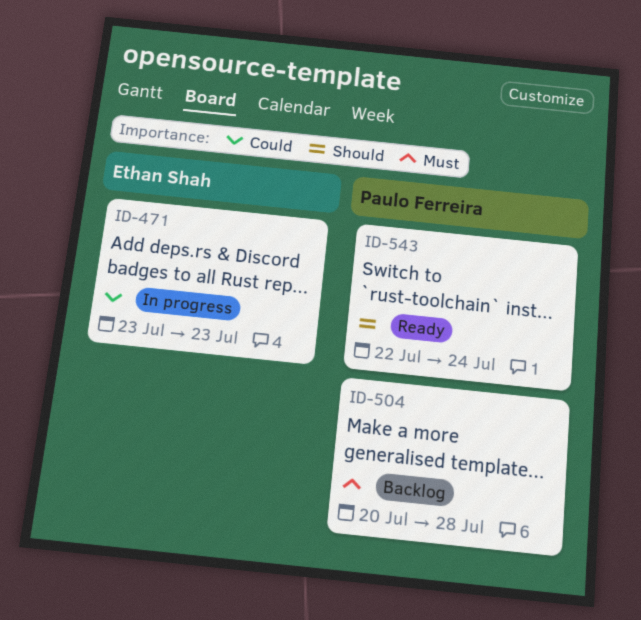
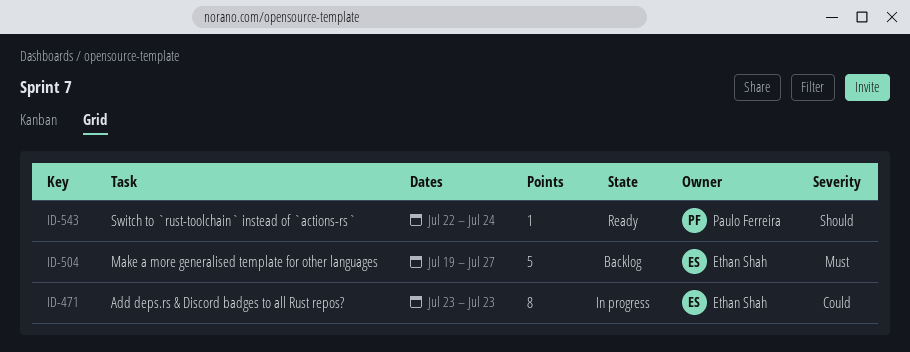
ID-504, owner: Paulo Ferreira -> Ethan Shah
ID-504, start: Jul 20 -> Jul 19
ID-504, due: Jul 28 -> Jul 27

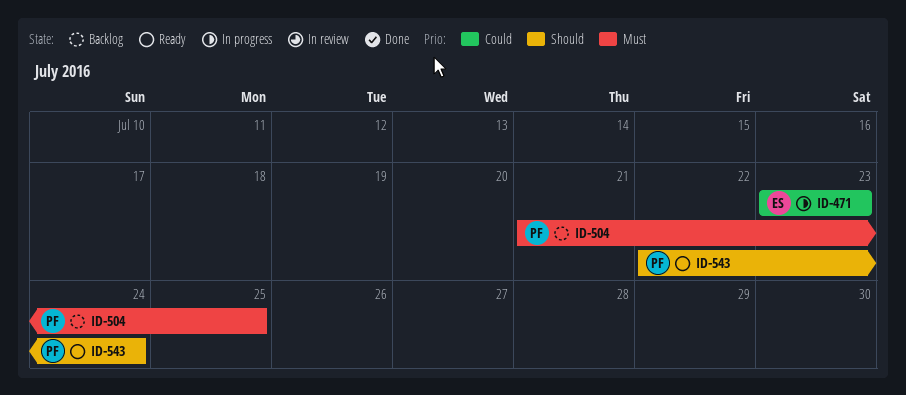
ID-504, owner: Ethan Shah -> Paulo Ferreira
ID-504, start: Jul 19 -> Jul 21
ID-504, due: Jul 27 -> Jul 25

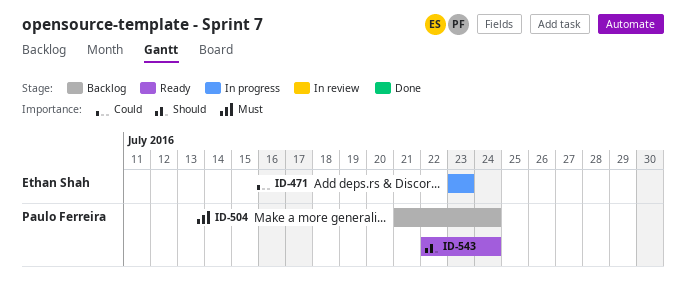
ID-504, due: Jul 25 -> Jul 24

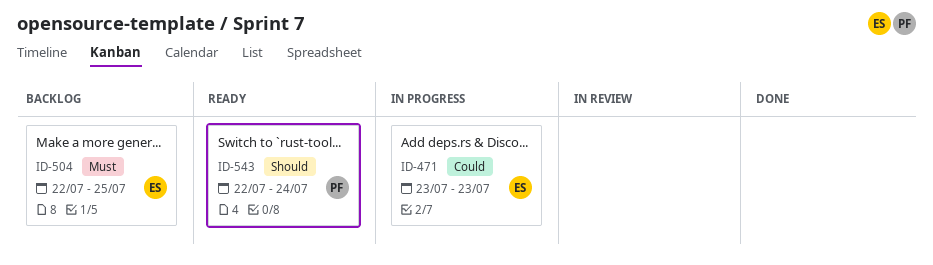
ID-504, owner: Paulo Ferreira -> Ethan Shah
ID-504, start: Jul 21 -> Jul 22
ID-504, due: Jul 24 -> Jul 25

